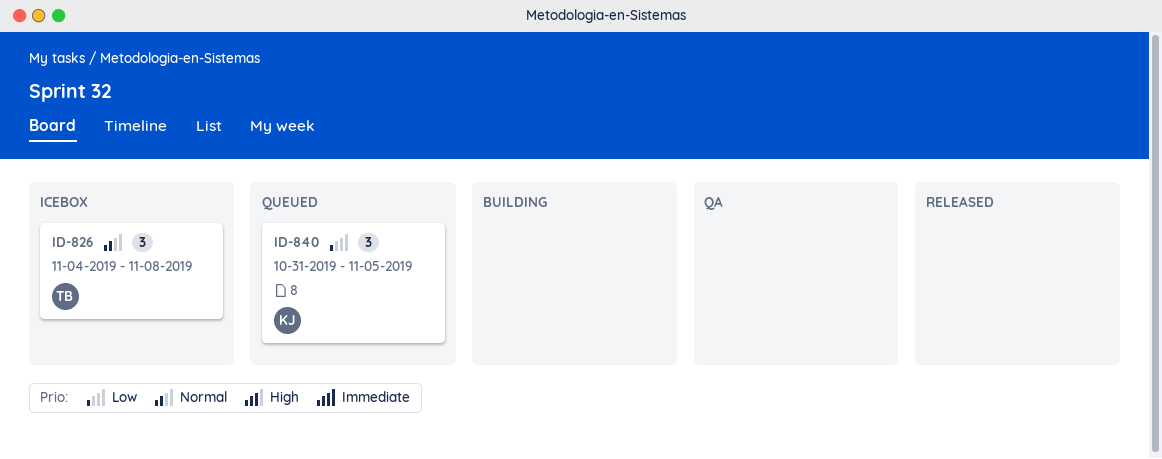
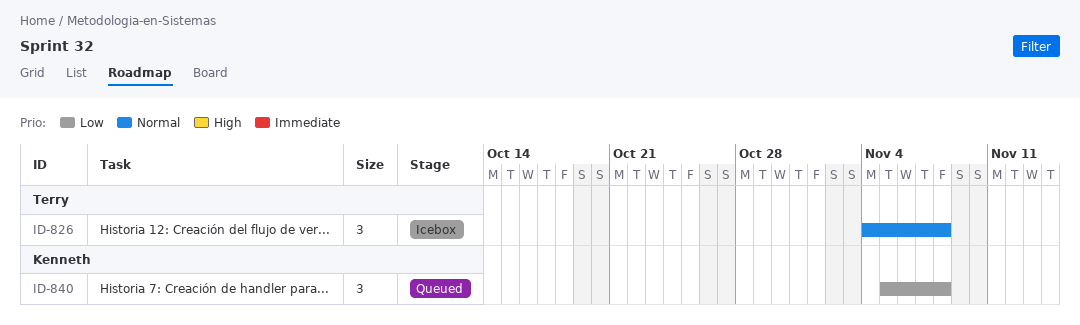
ID-840, start: Oct 31 -> Nov 5
ID-840, due: Nov 5 -> Nov 8

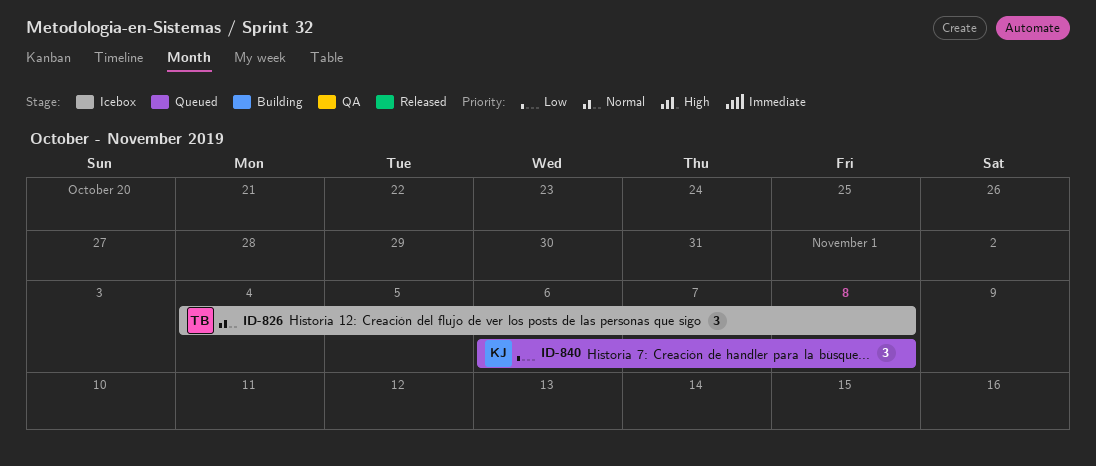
ID-840, start: Nov 5 -> Nov 6

